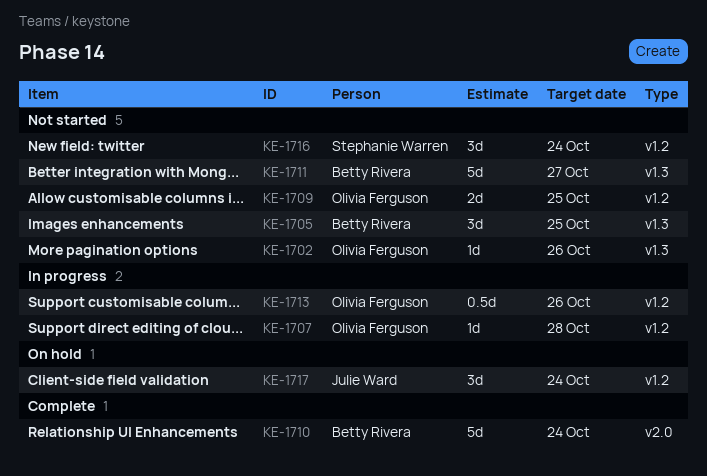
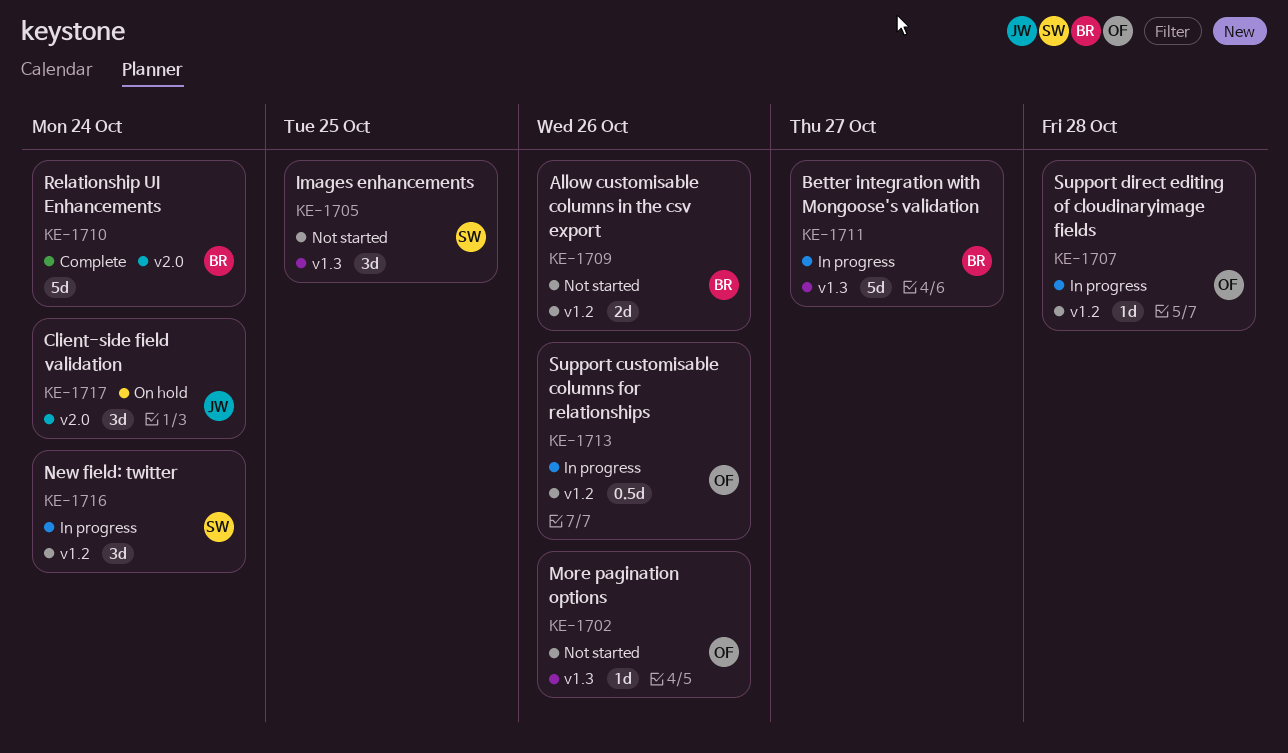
KE-1705, owner: Betty Rivera -> Stephanie Warren
KE-1709, owner: Olivia Ferguson -> Betty Rivera
KE-1709, due: Oct 25 -> Oct 26
KE-1711, status: Not started -> In progress
KE-1716, status: Not started -> In progress
KE-1717, label: v1.2 -> v2.0

